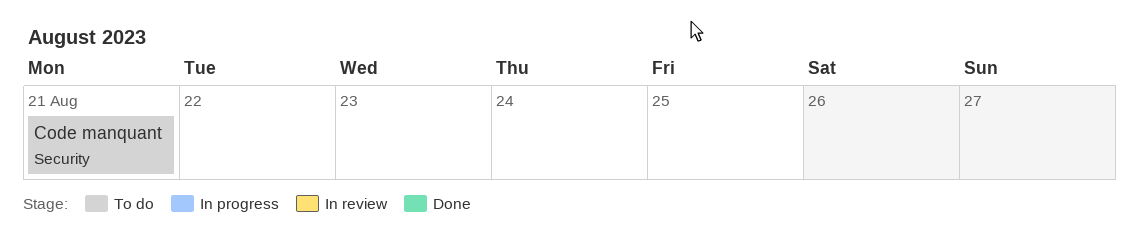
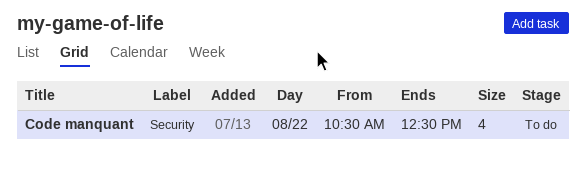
Code manquant, day: Aug 21 -> Aug 22

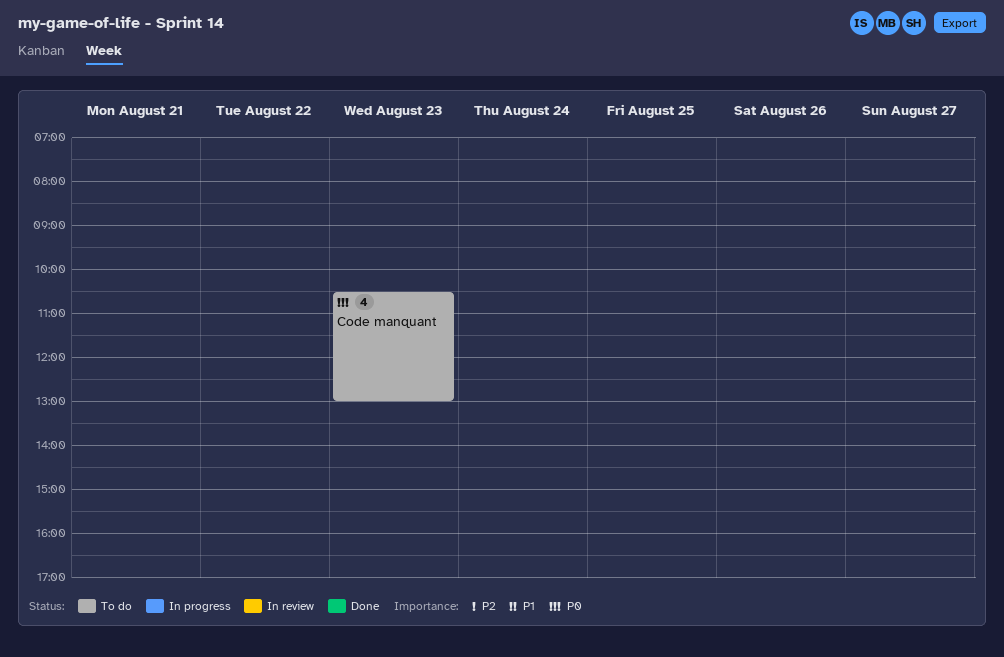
Code manquant, day: Aug 22 -> Aug 23
Code manquant, ends: 12:30 -> 13:00

